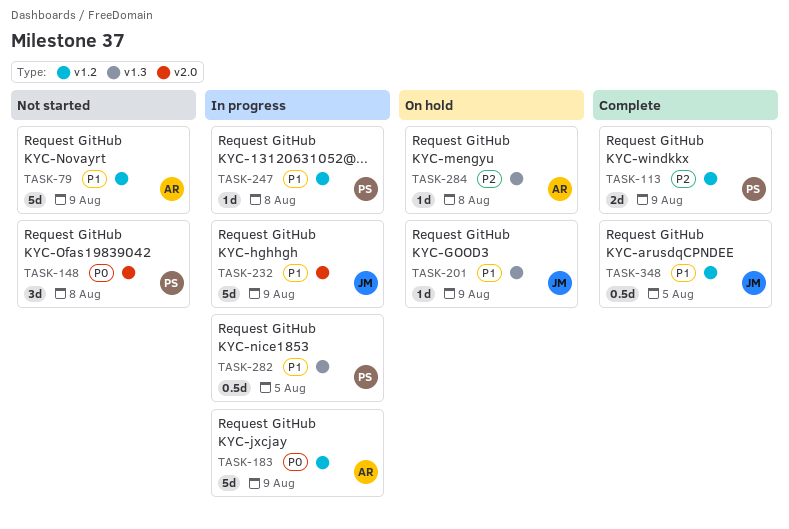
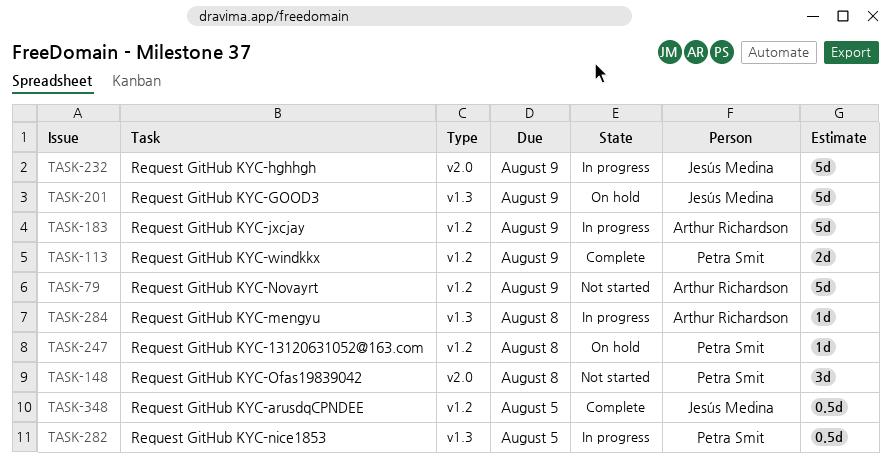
TASK-201, estimate: 1d -> 5d
TASK-247, status: In progress -> On hold
TASK-284, status: On hold -> In progress

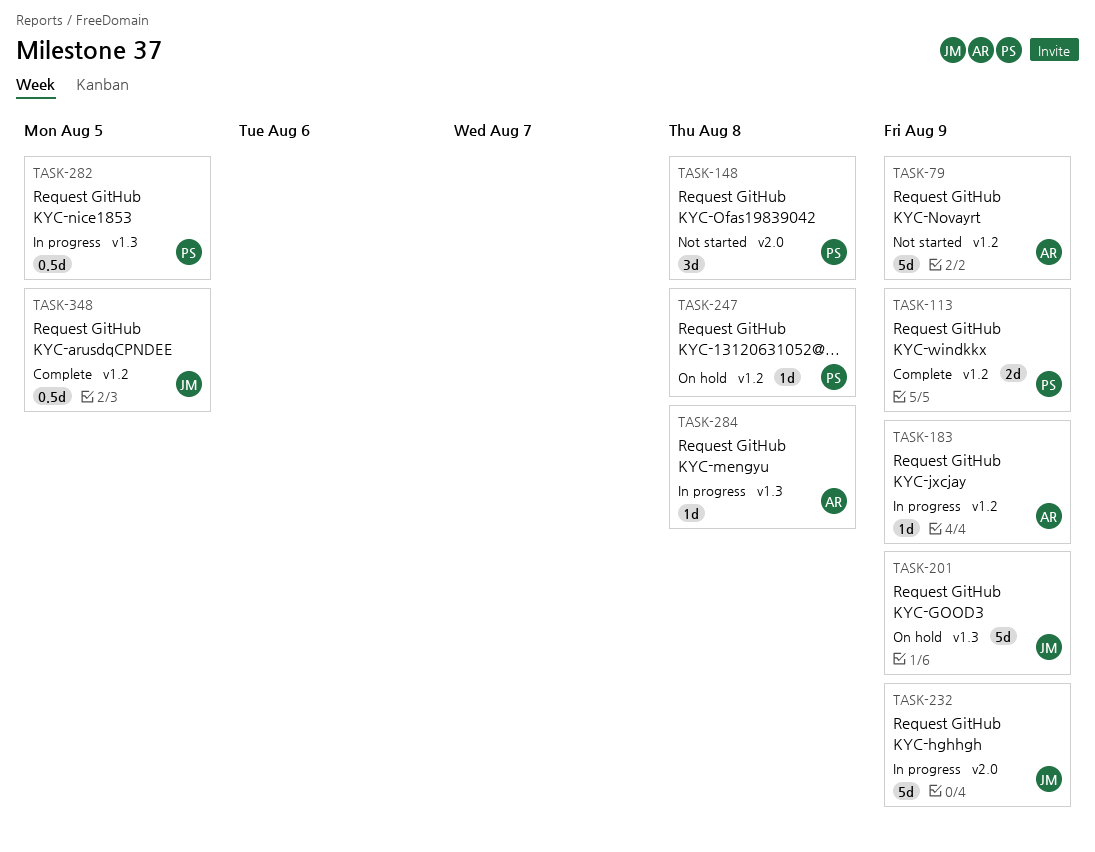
TASK-183, estimate: 5d -> 1d

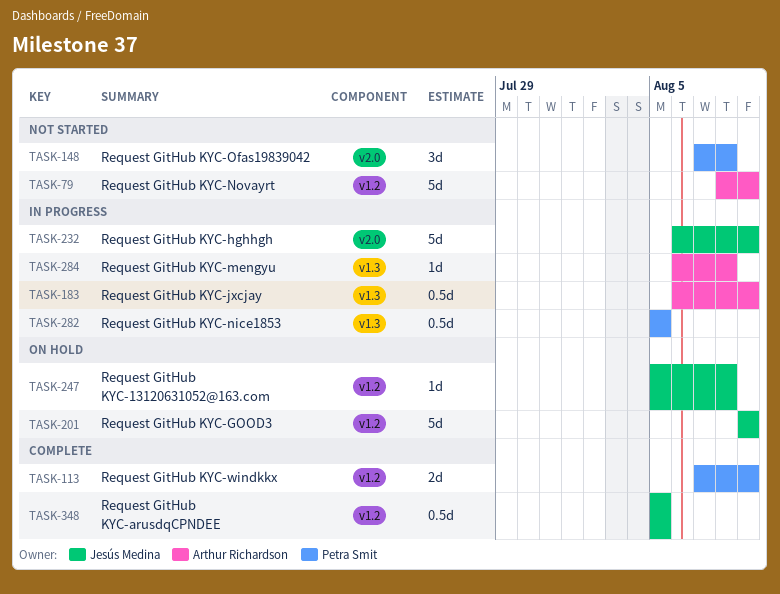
TASK-183, label: v1.2 -> v1.3
TASK-183, estimate: 1d -> 0.5d
TASK-201, label: v1.3 -> v1.2
TASK-247, owner: Petra Smit -> Jesús Medina

